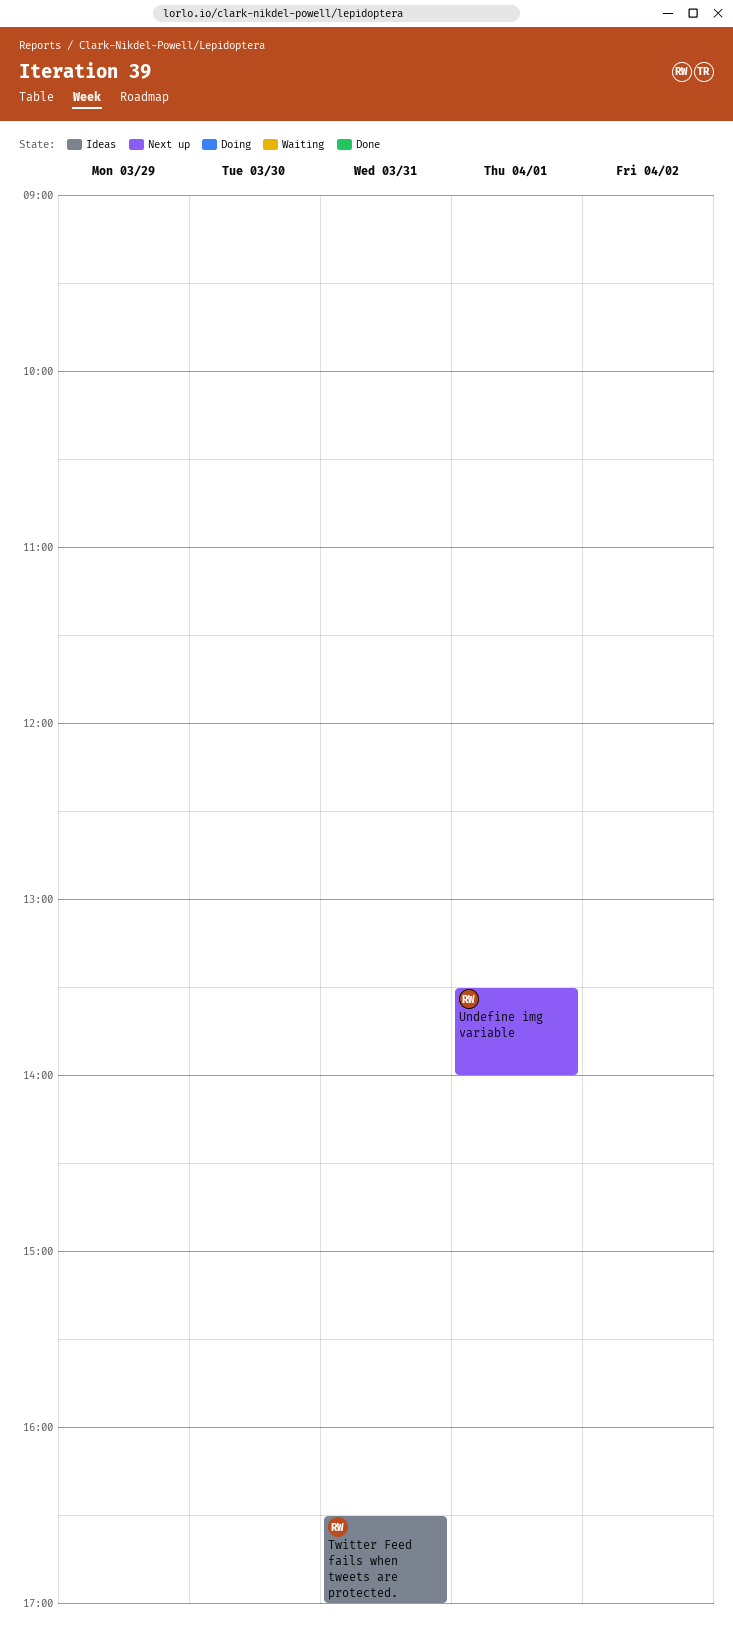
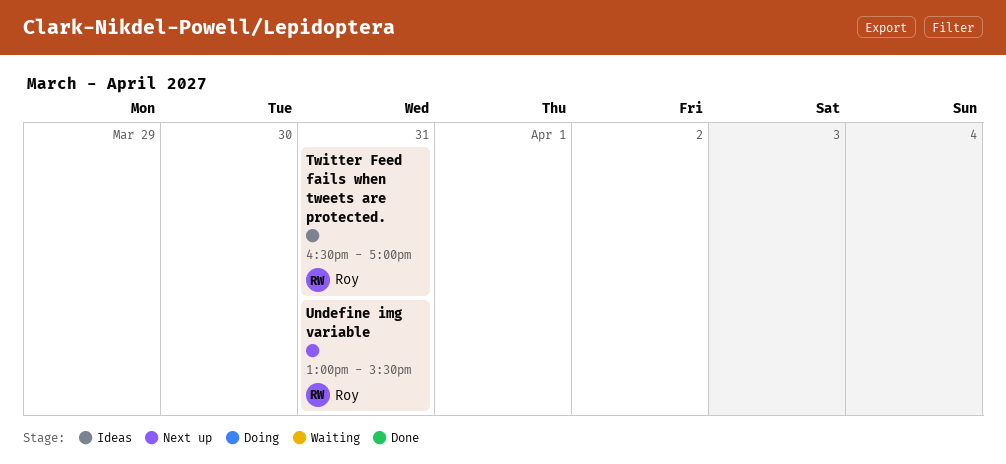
Undefine img variable, day: Apr 1 -> Mar 31
Undefine img variable, begins: 13:30 -> 13:00
Undefine img variable, ends: 14:00 -> 15:30

